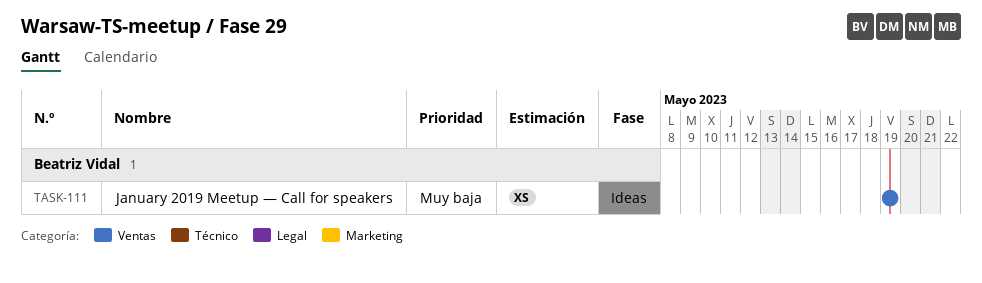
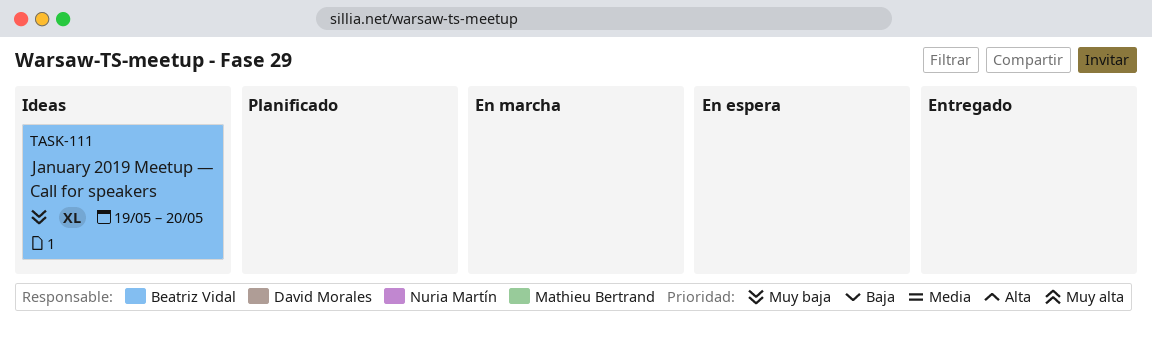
TASK-111, estimate: XS -> XL
TASK-111, due: May 19 -> May 20

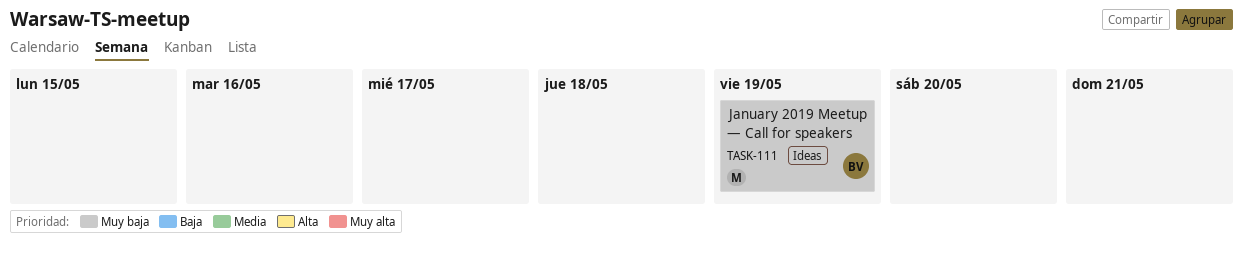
TASK-111, estimate: XL -> M
TASK-111, due: May 20 -> May 19

